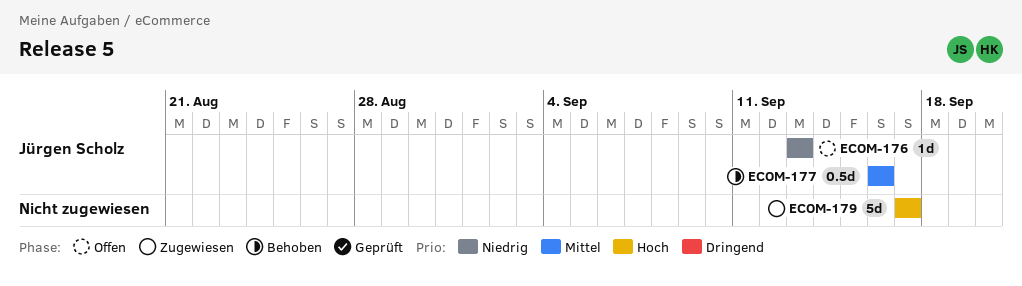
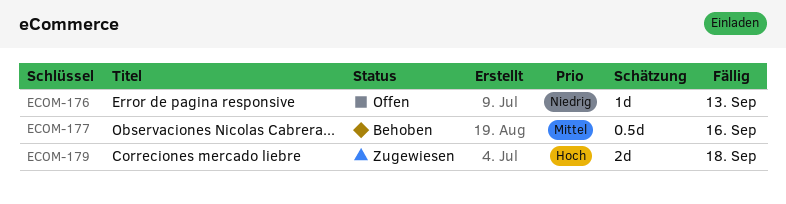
ECOM-179, estimate: 5d -> 2d
ECOM-179, due: Sep 17 -> Sep 18

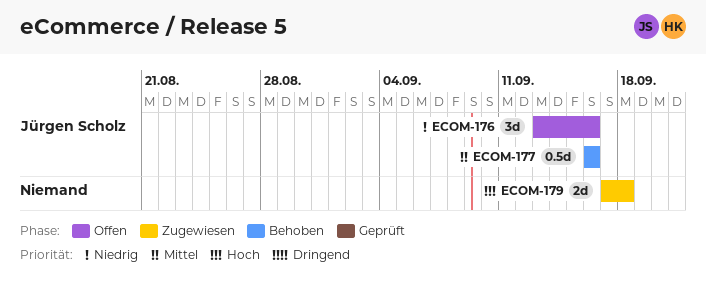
ECOM-176, estimate: 1d -> 3d
ECOM-176, due: Sep 13 -> Sep 16

